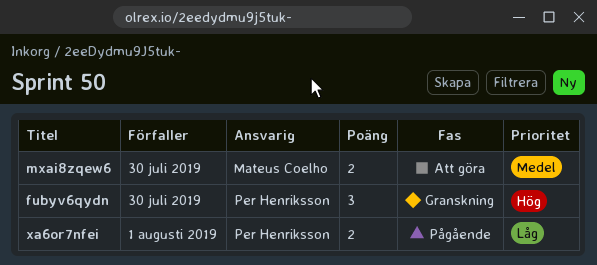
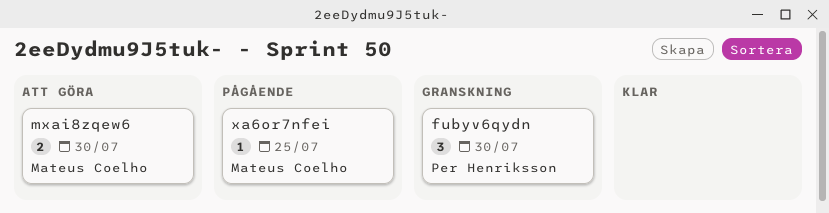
xa6or7nfei, owner: Per Henriksson -> Mateus Coelho
xa6or7nfei, estimate: 2 -> 1
xa6or7nfei, due: Aug 1 -> Jul 25

